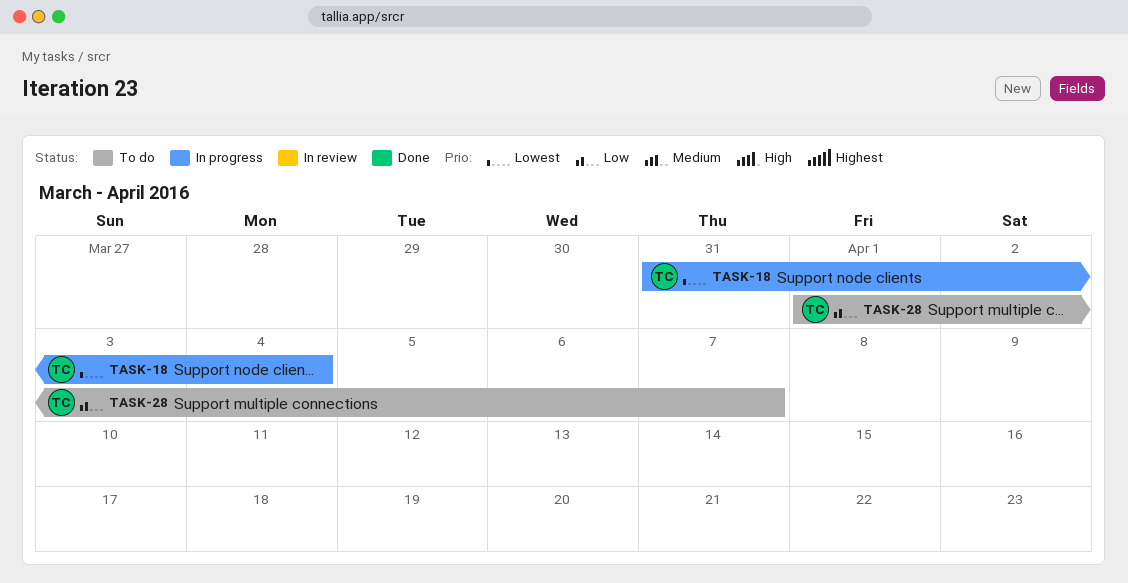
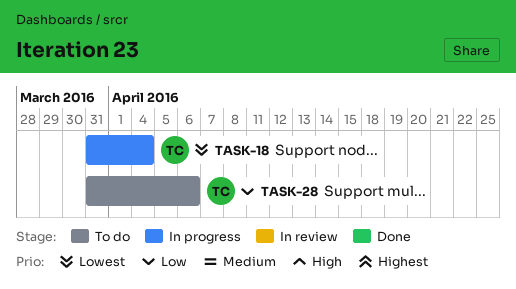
TASK-28, start: Apr 1 -> Mar 31
TASK-28, due: Apr 7 -> Apr 6

